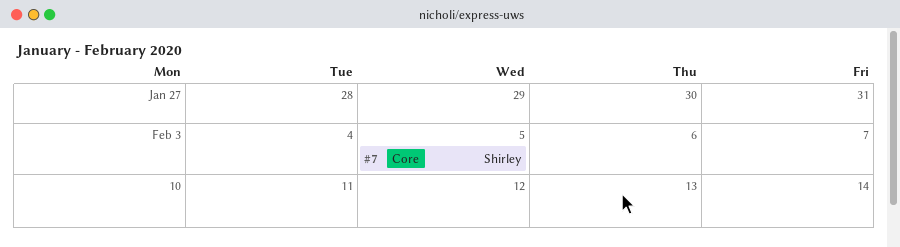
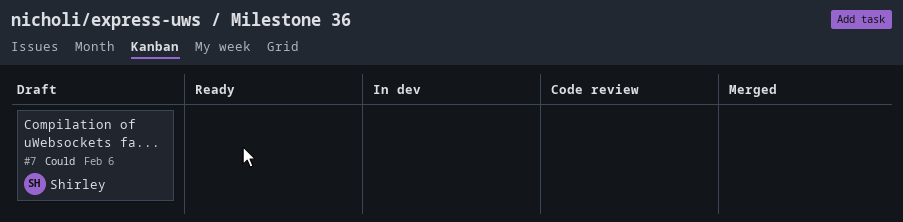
#7, due: Feb 5 -> Feb 6

